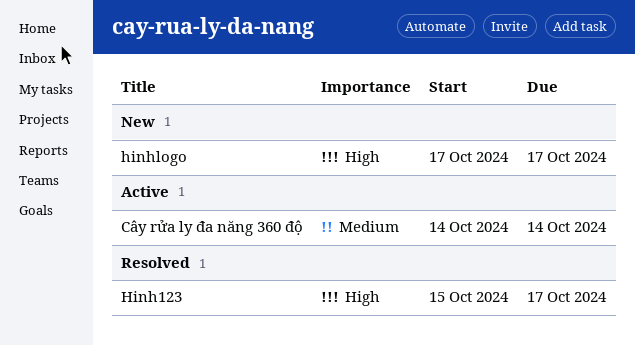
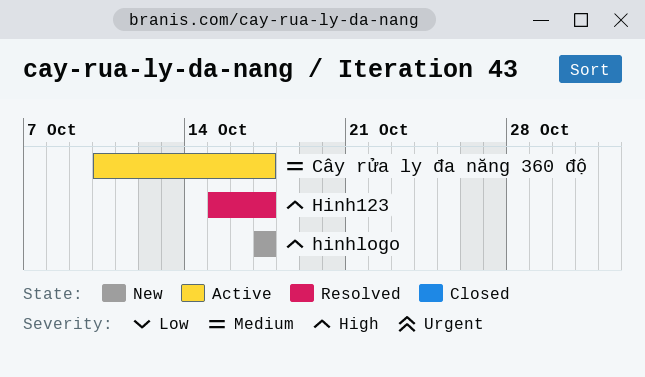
Cây rửa ly đa năng 360 độ, start: Oct 14 -> Oct 10
Cây rửa ly đa năng 360 độ, due: Oct 14 -> Oct 17

